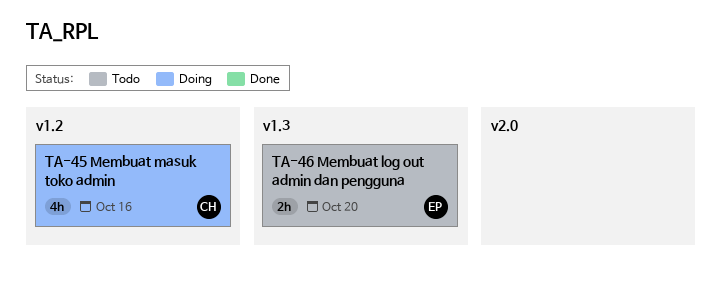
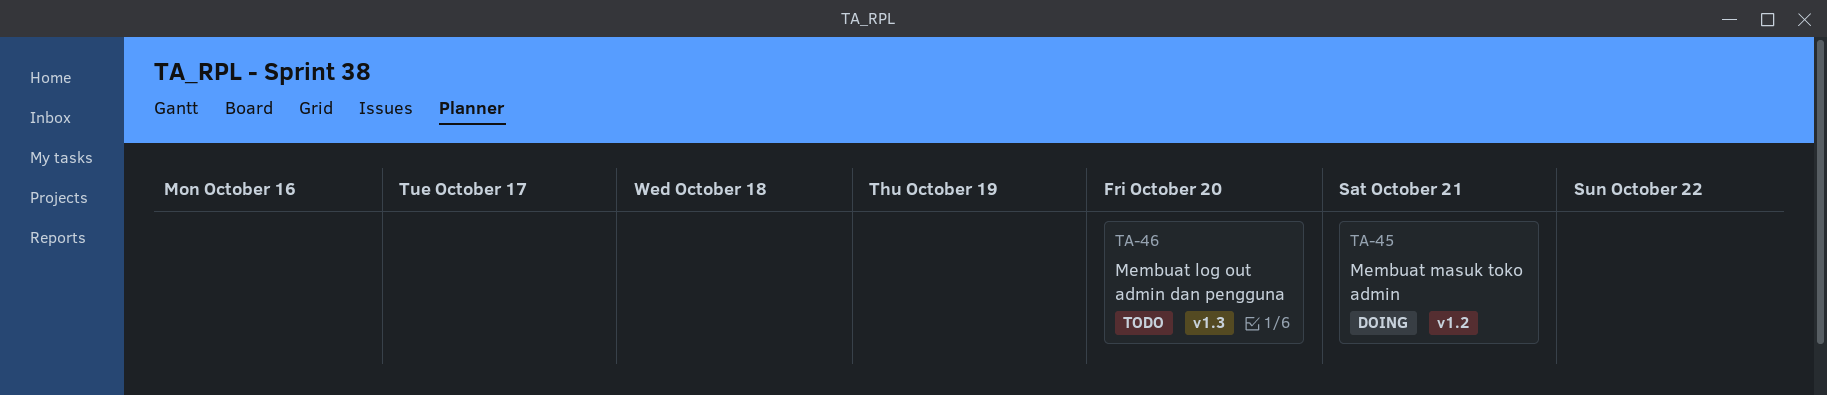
TA-45, due: Oct 16 -> Oct 21

